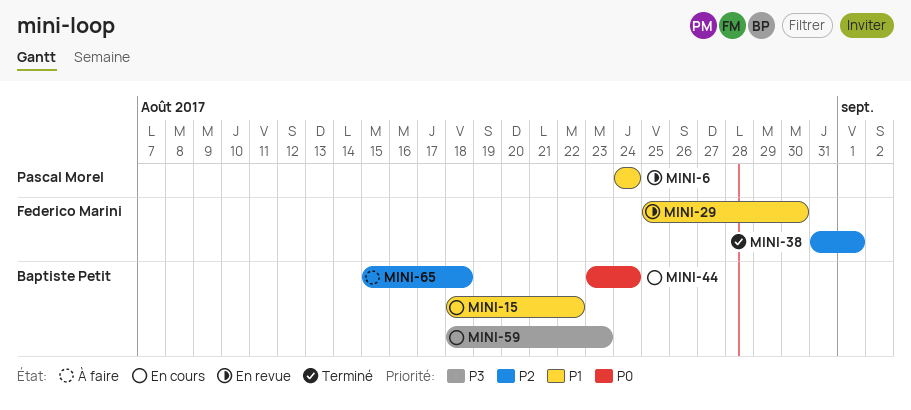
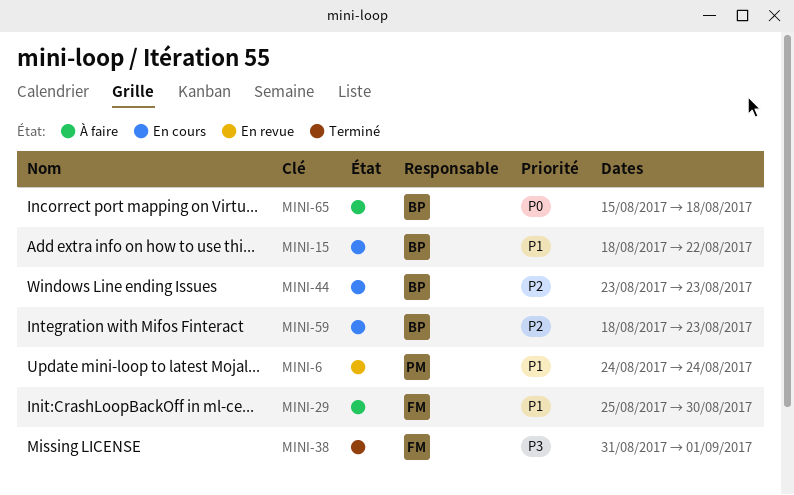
MINI-29, status: En revue -> À faire
MINI-38, priority: P2 -> P3
MINI-44, priority: P0 -> P2
MINI-44, due: Aug 24 -> Aug 23
MINI-59, priority: P3 -> P2
MINI-65, priority: P2 -> P0

